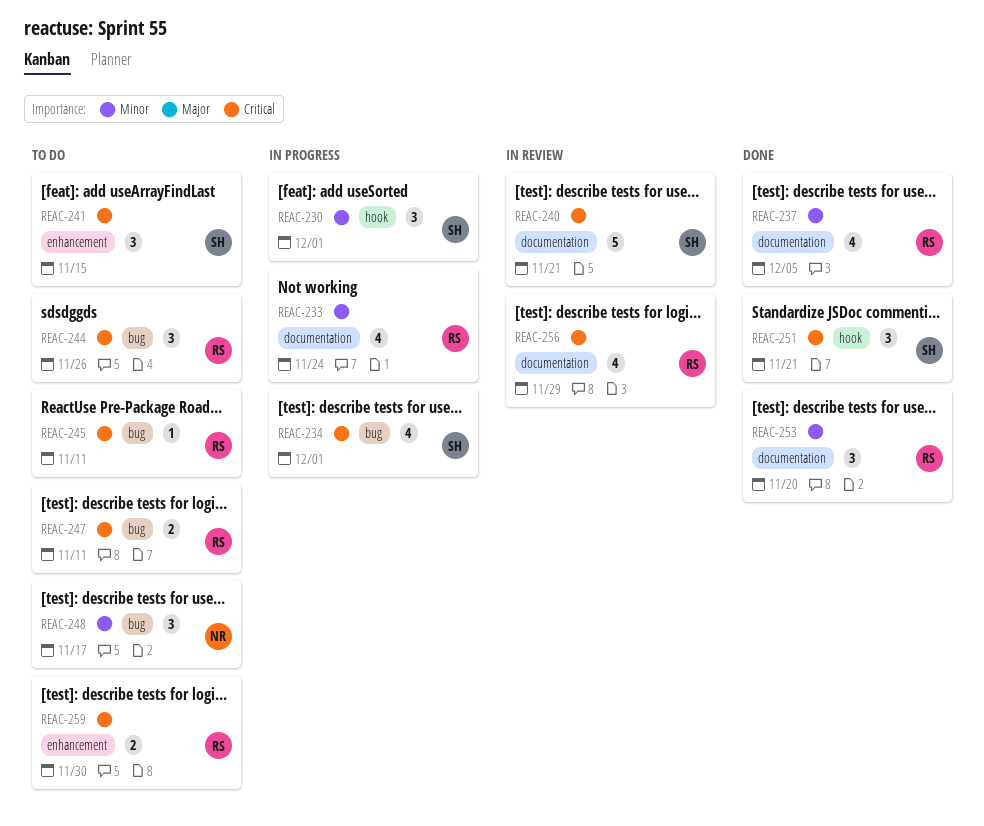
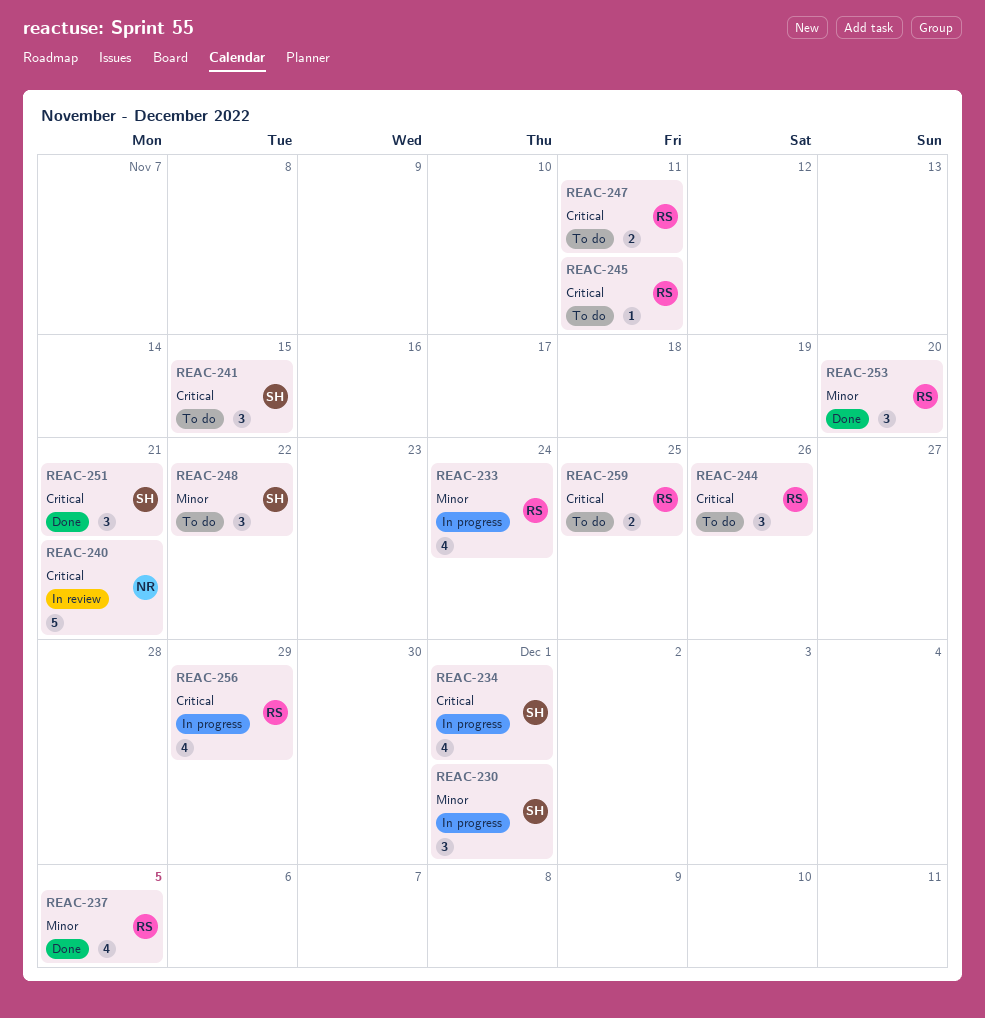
REAC-240, owner: SH -> NR
REAC-248, owner: NR -> SH
REAC-248, due: Nov 17 -> Nov 22
REAC-256, status: In review -> In progress
REAC-259, due: Nov 30 -> Nov 25

